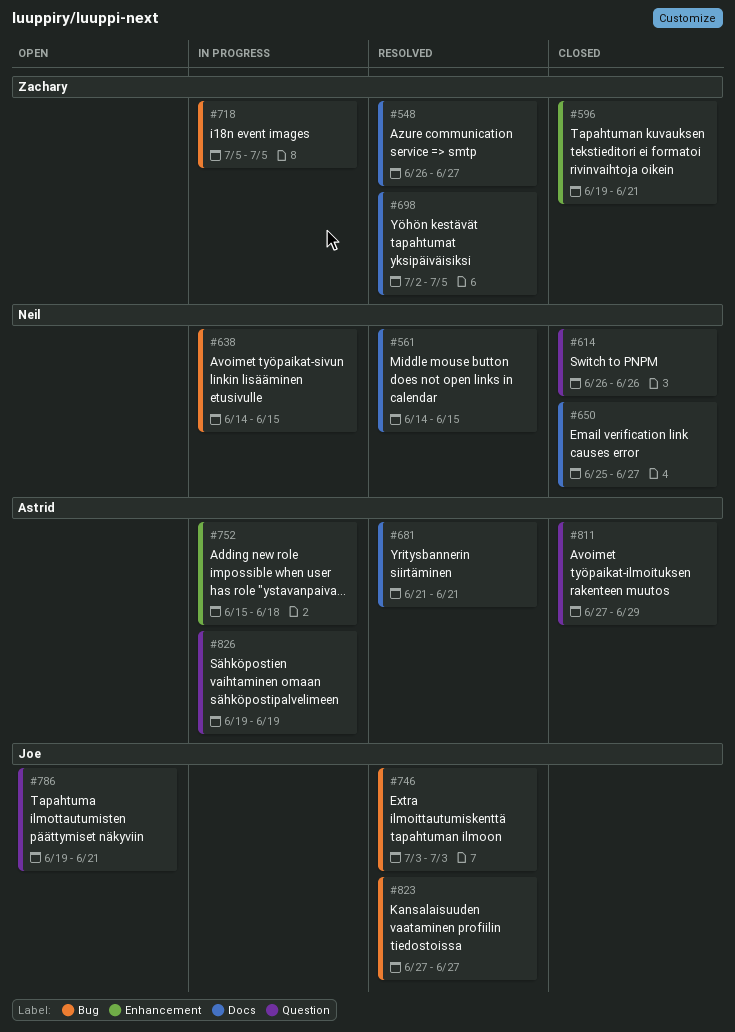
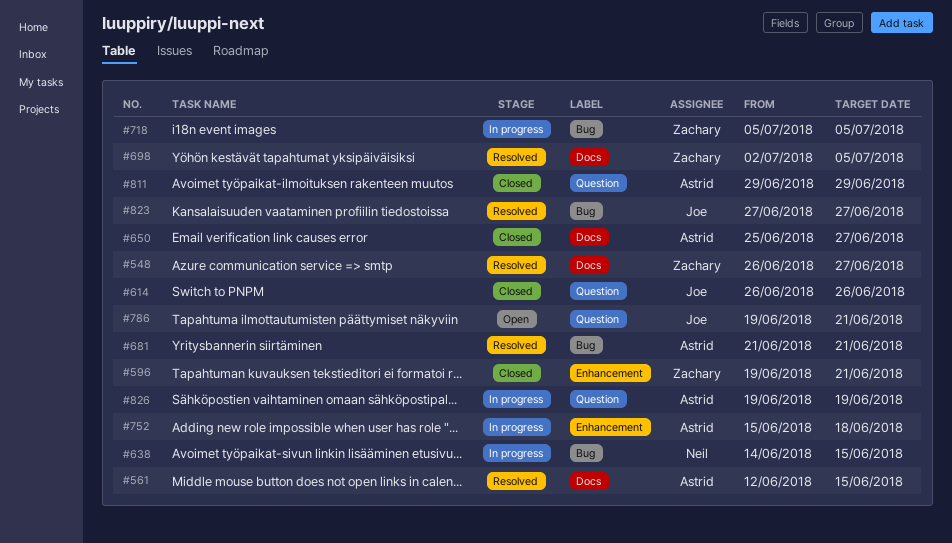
#561, owner: Neil -> Astrid
#561, start: Jun 14 -> Jun 12
#614, owner: Neil -> Joe
#650, owner: Neil -> Astrid
#681, label: Docs -> Bug
#746: present -> none
#811, start: Jun 27 -> Jun 29

